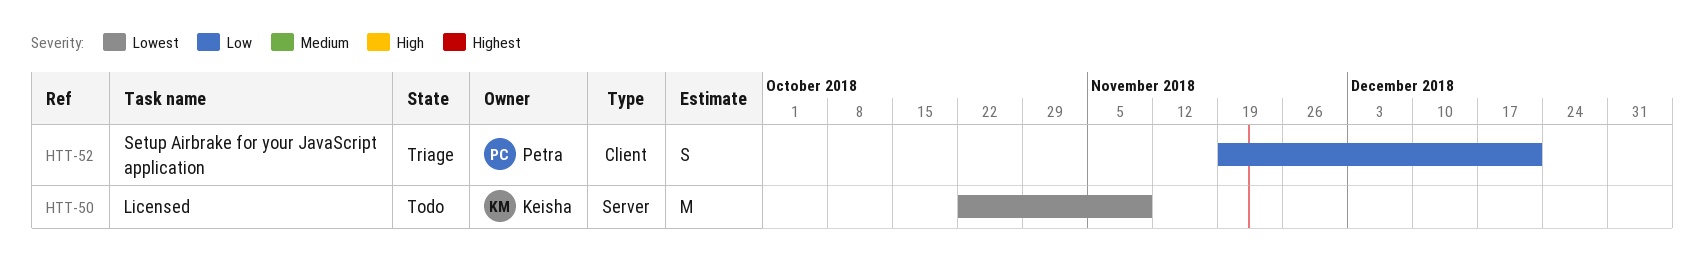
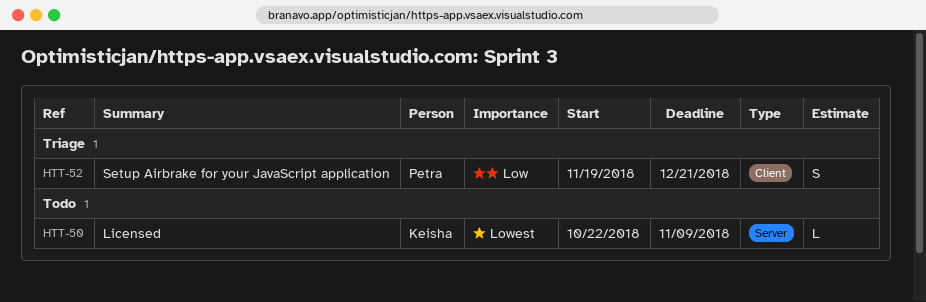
HTT-50, estimate: M -> L

